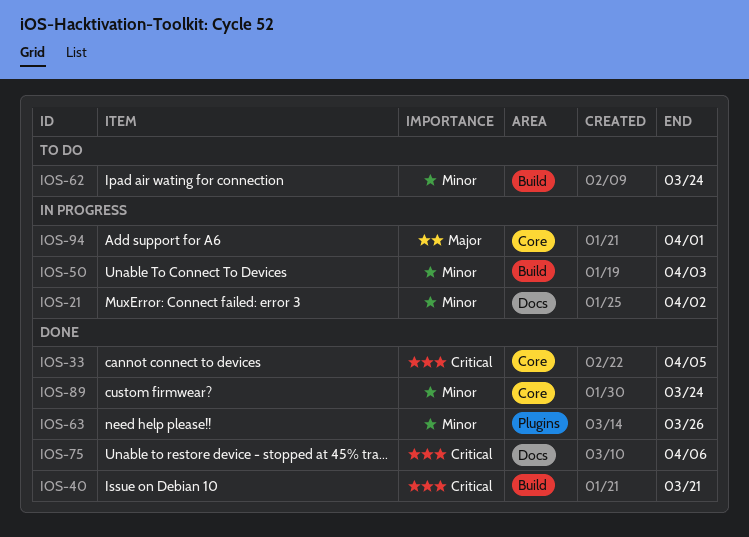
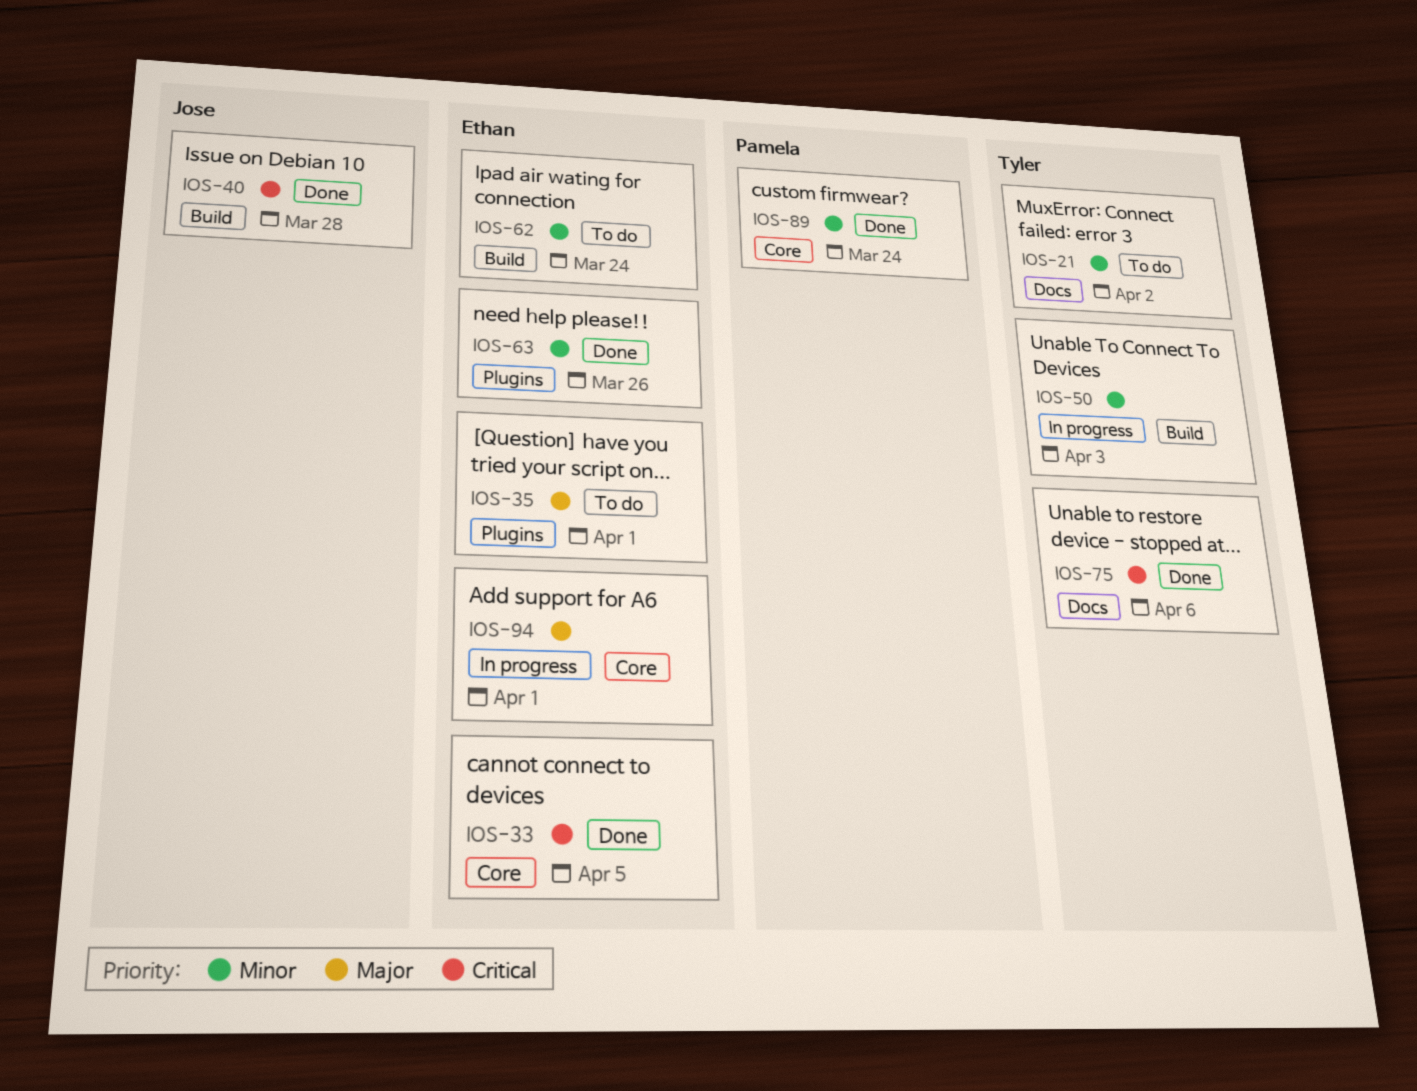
IOS-21, status: In progress -> To do
IOS-35: none -> present
IOS-40, due: Mar 21 -> Mar 28

